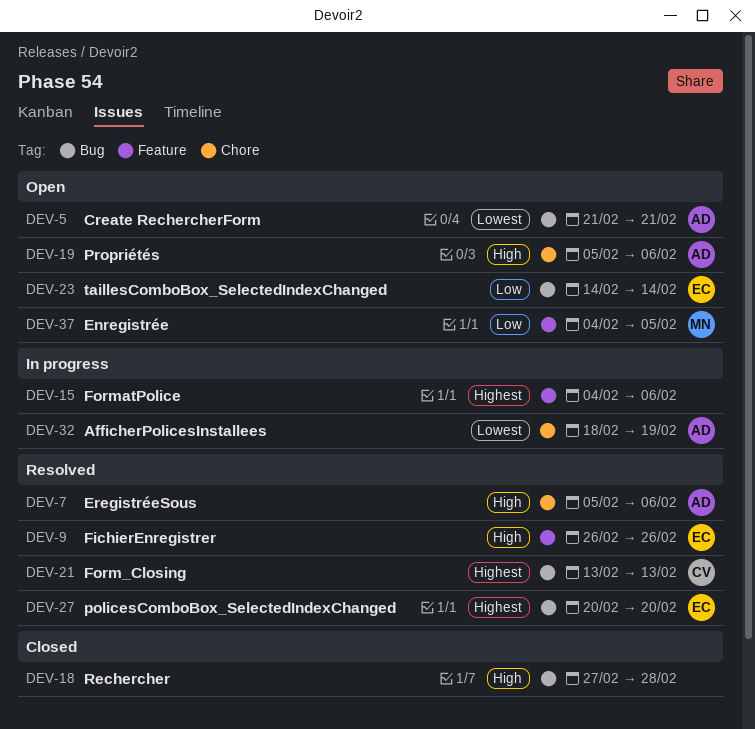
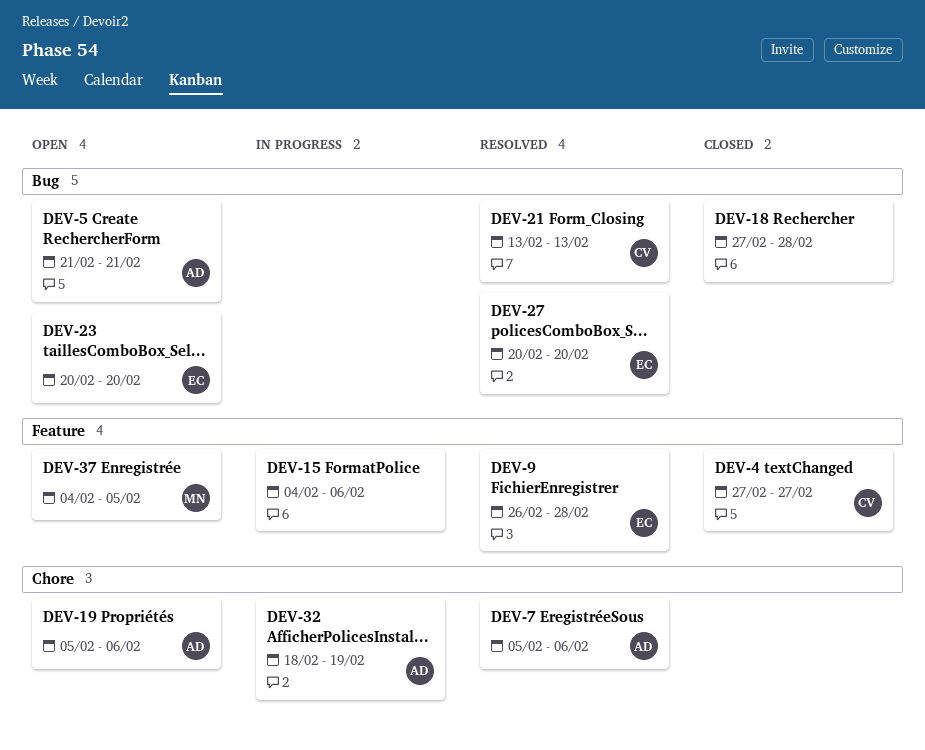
DEV-4: none -> present
DEV-9, due: Feb 26 -> Feb 28
DEV-23, start: Feb 14 -> Feb 20
DEV-23, due: Feb 14 -> Feb 20

